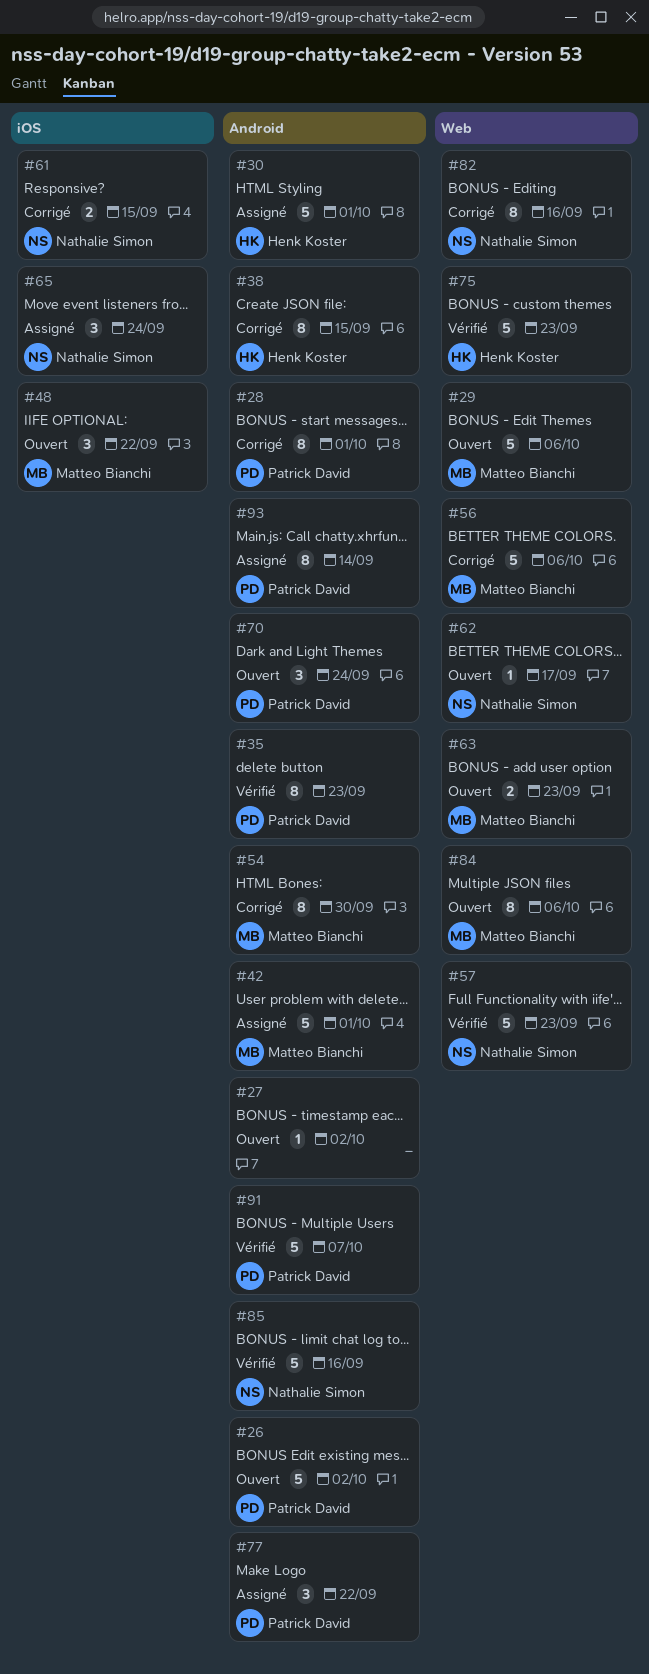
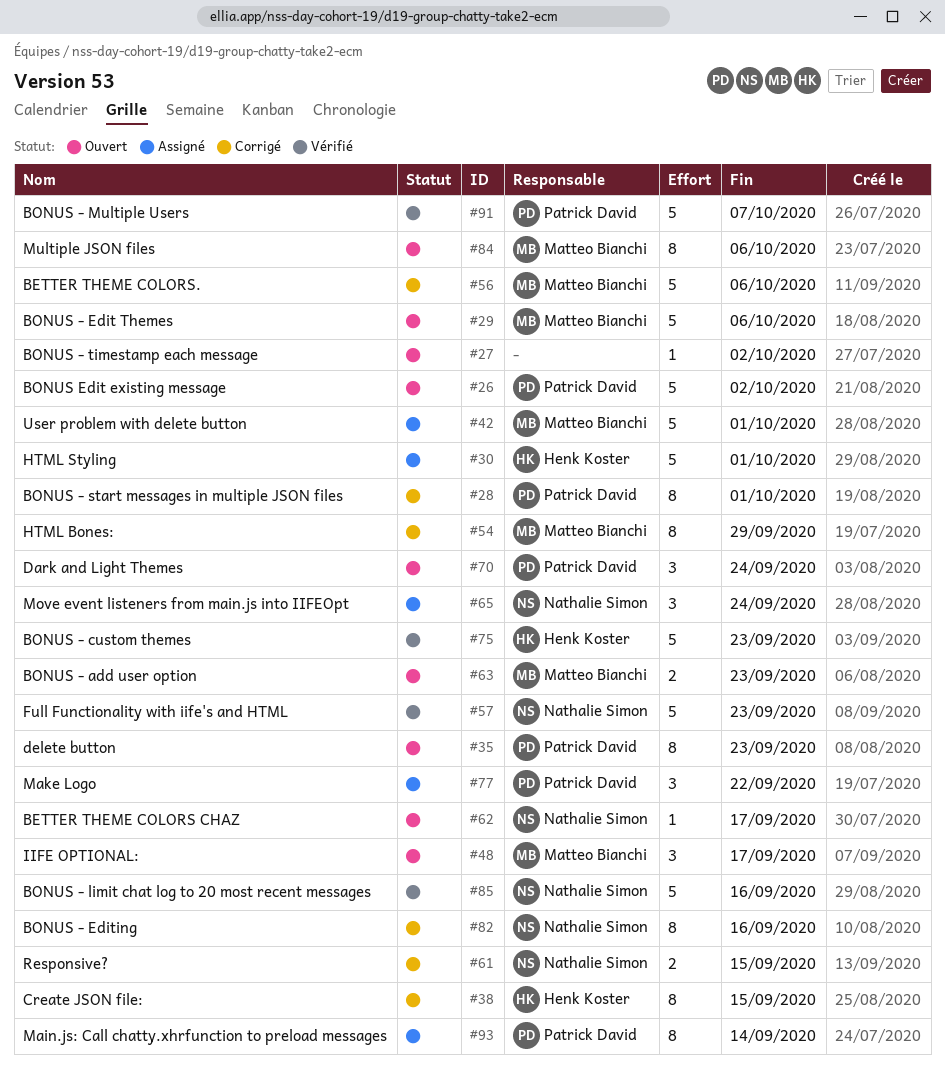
#35, status: Vérifié -> Ouvert
#48, due: Sep 22 -> Sep 17
#54, due: Sep 30 -> Sep 29

